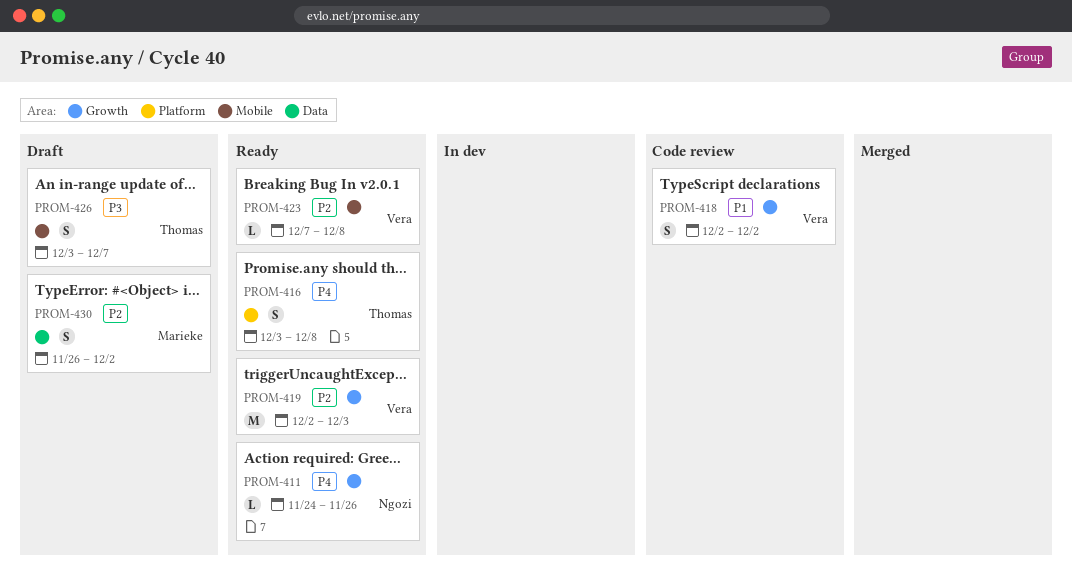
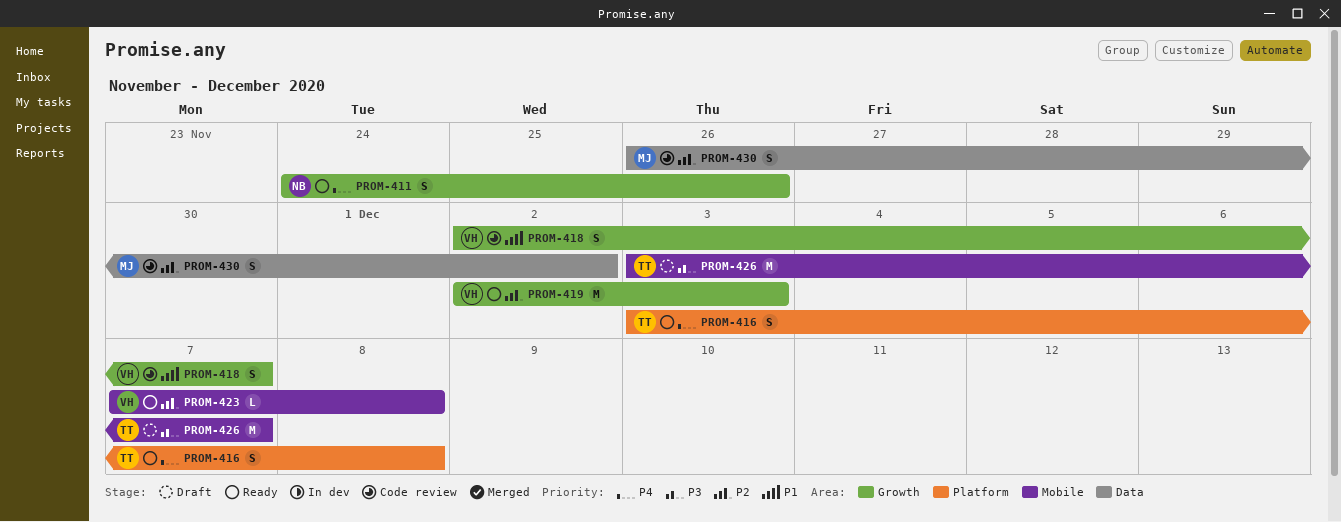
PROM-411, estimate: L -> S
PROM-418, due: Dec 2 -> Dec 7
PROM-426, estimate: S -> M
PROM-430, status: Draft -> Code review

